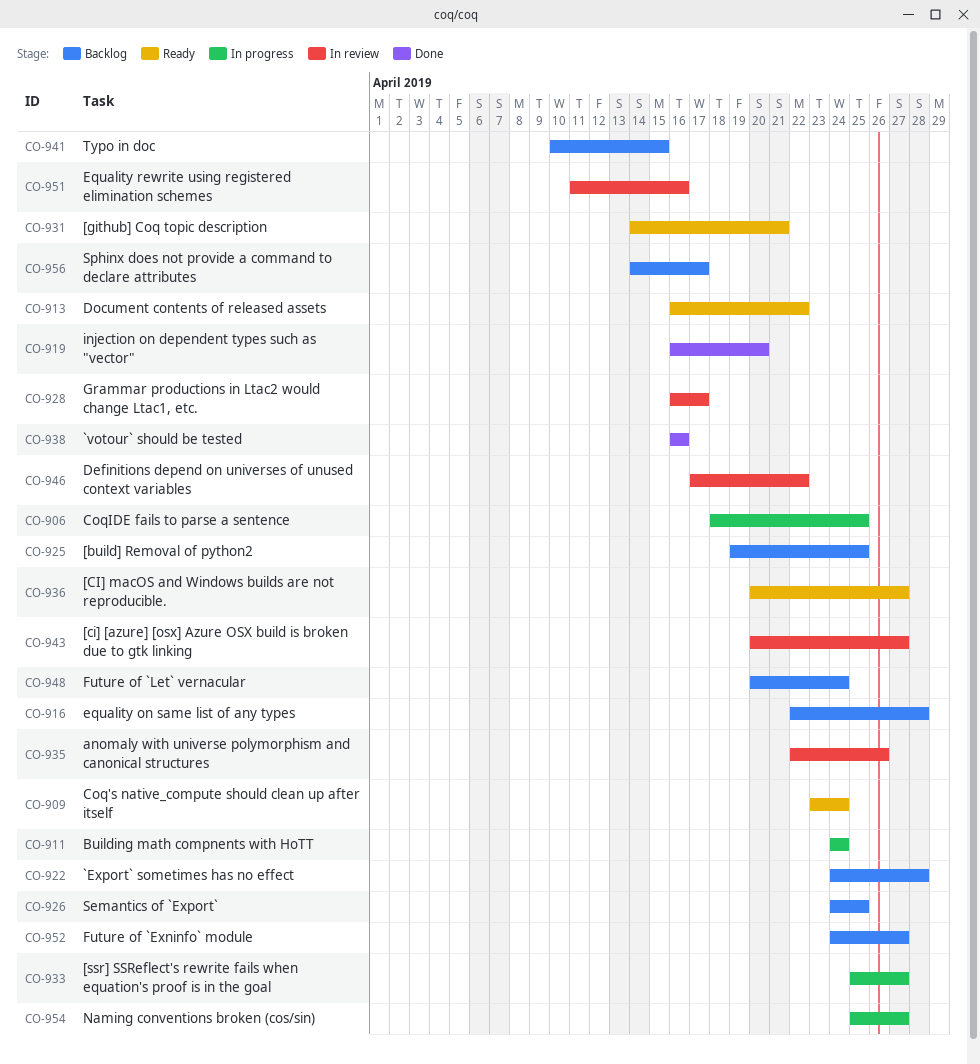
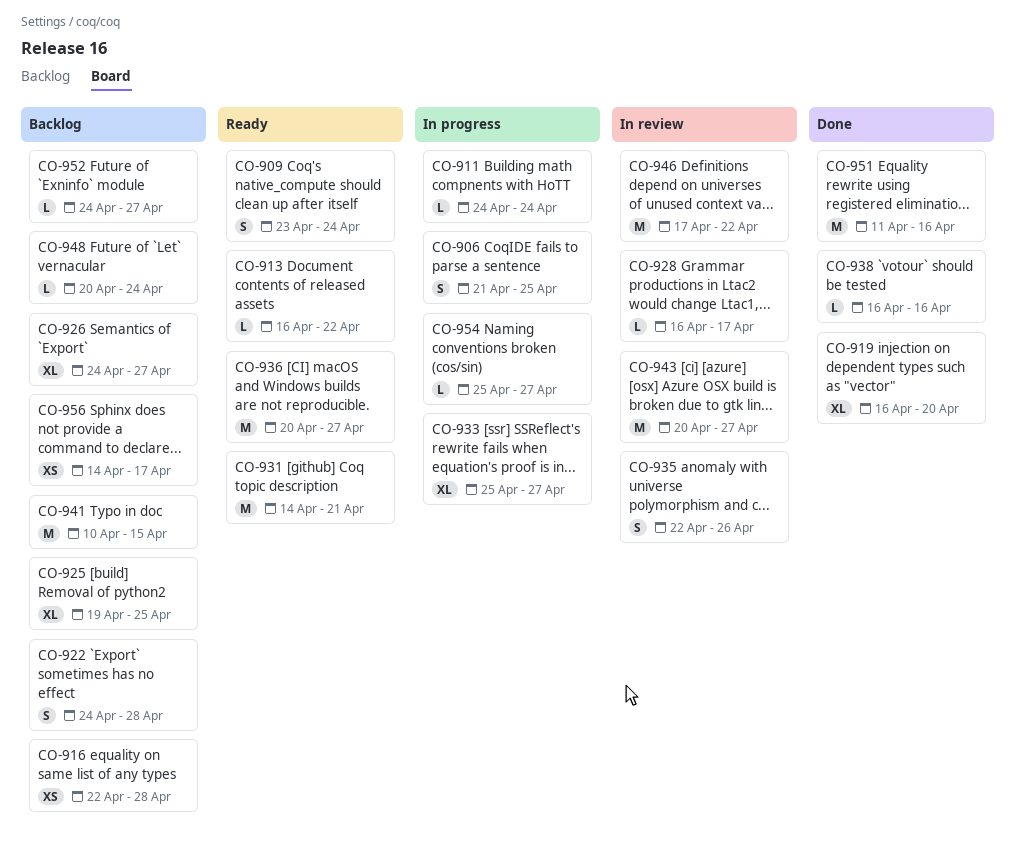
CO-906, start: Apr 18 -> Apr 21
CO-926, due: Apr 25 -> Apr 27
CO-951, status: In review -> Done

